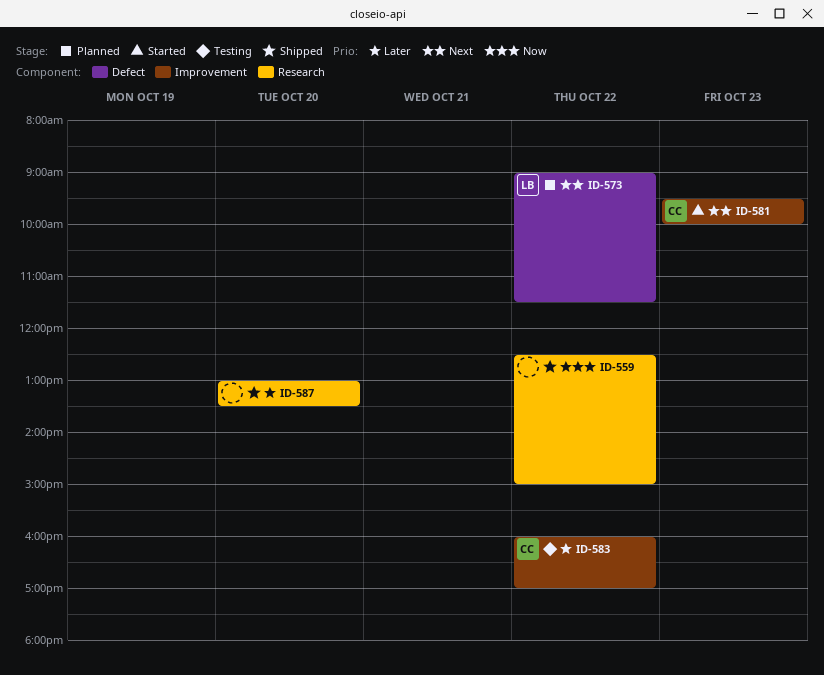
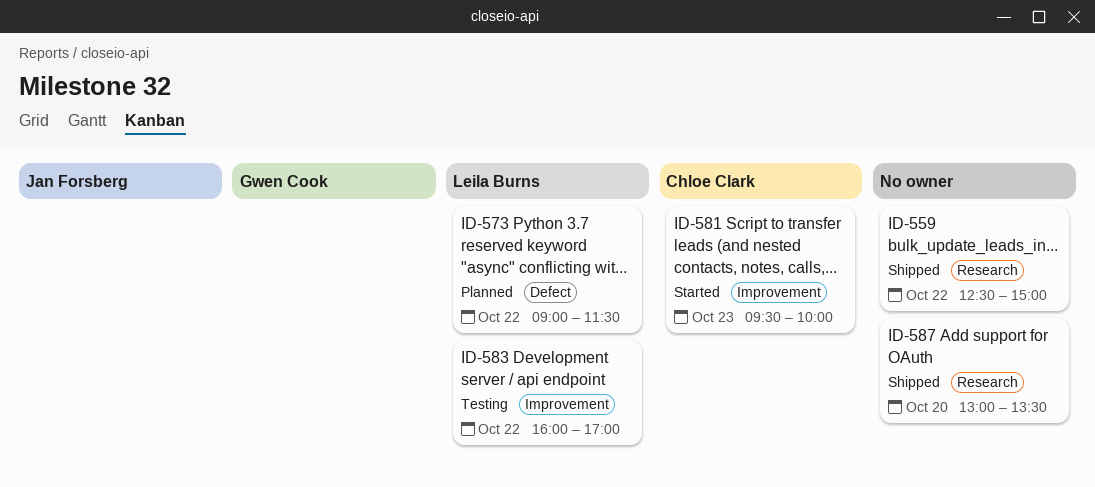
ID-583, owner: Chloe Clark -> Leila Burns

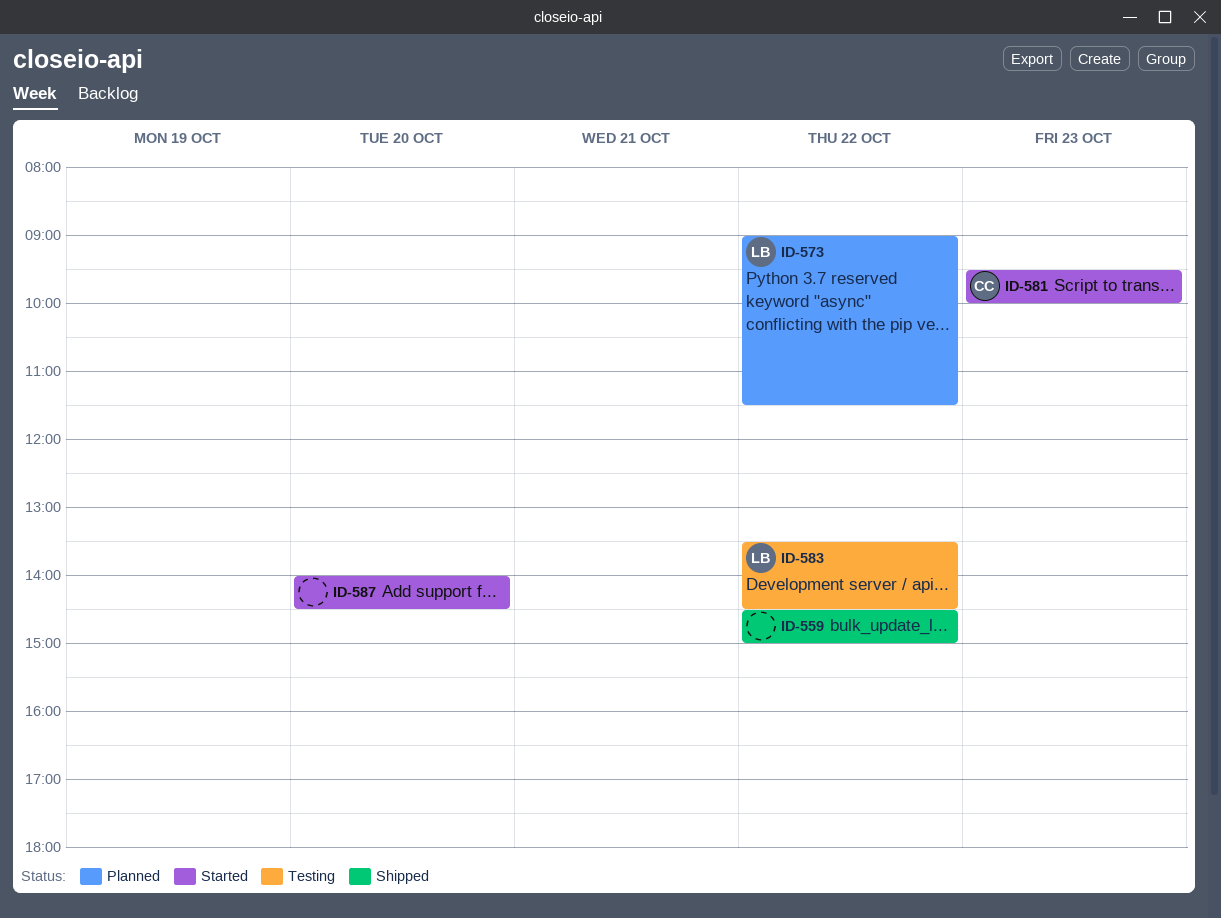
ID-559, begins: 12:30 -> 14:30
ID-583, begins: 16:00 -> 13:30
ID-583, ends: 17:00 -> 14:30
ID-587, status: Shipped -> Started
ID-587, begins: 13:00 -> 14:00
ID-587, ends: 13:30 -> 14:30

